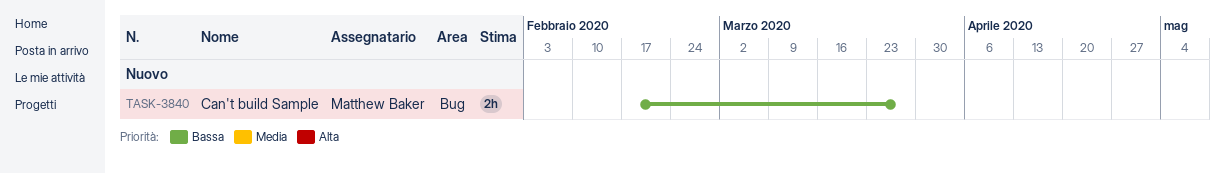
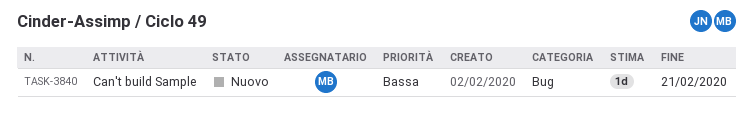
TASK-3840, estimate: 2h -> 1d
TASK-3840, due: Mar 27 -> Feb 21

